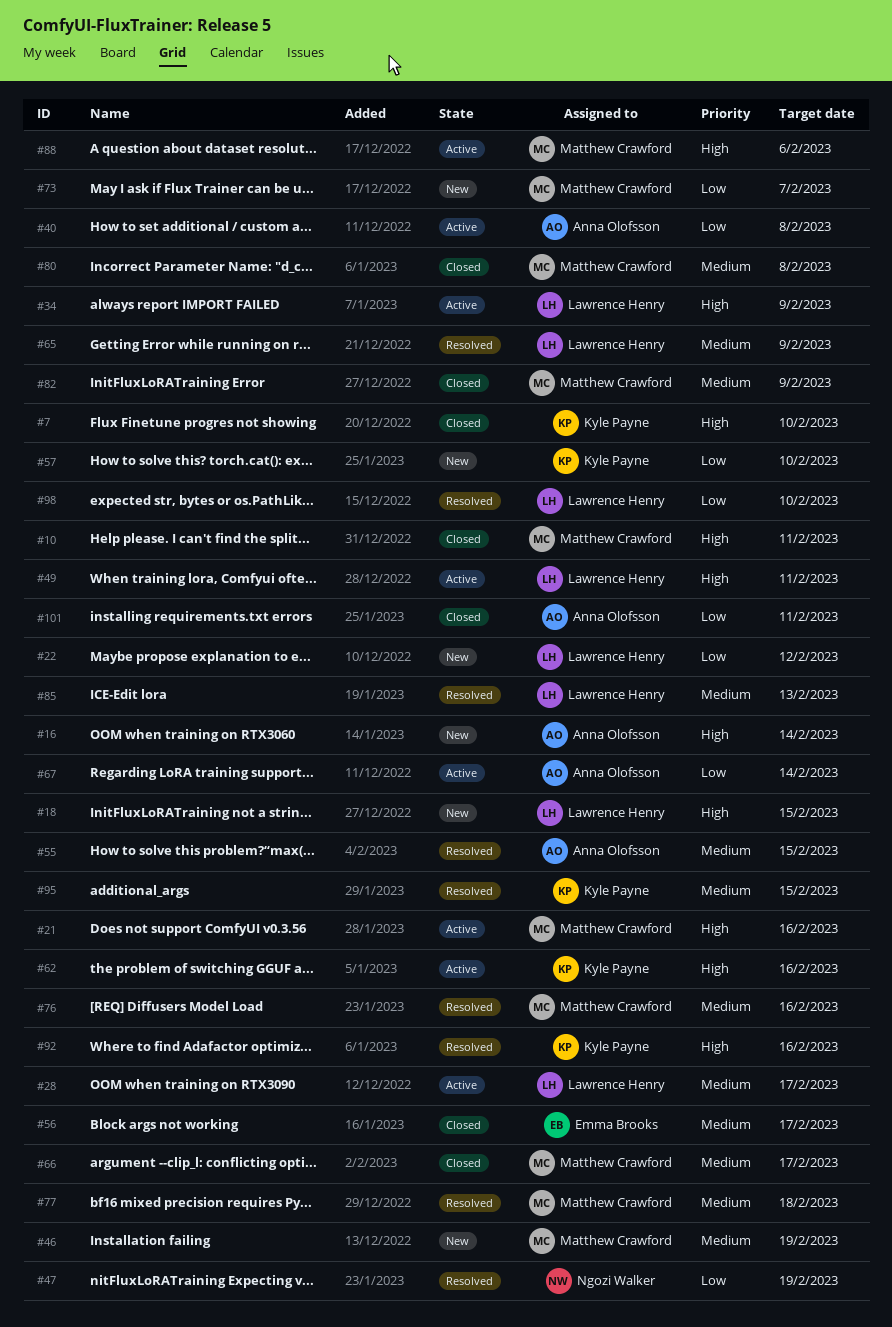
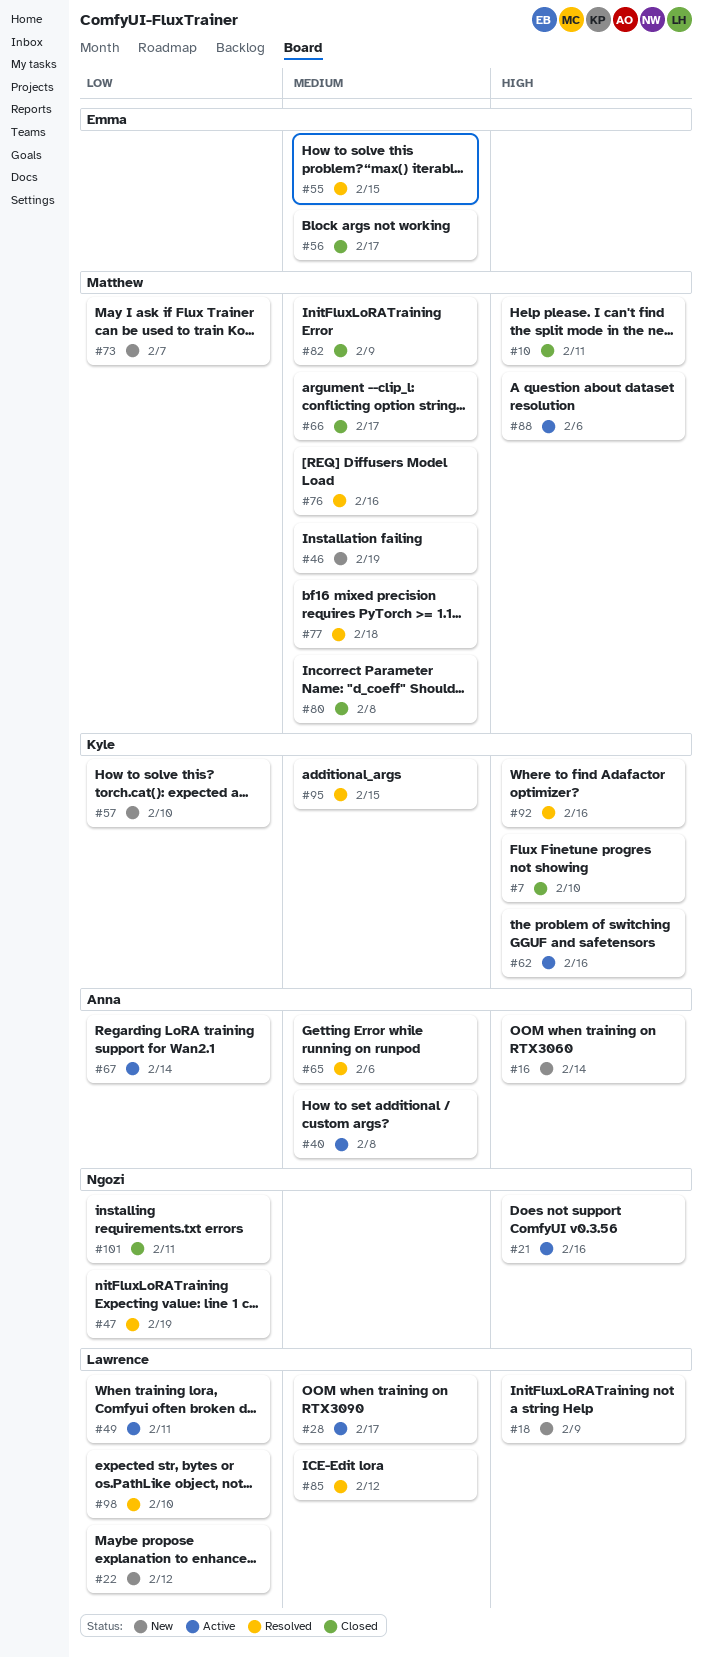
#18, due: Feb 15 -> Feb 9
#21, owner: Matthew Crawford -> Ngozi Walker
#34: present -> none
#40, priority: Low -> Medium
#49, priority: High -> Low
#55, owner: Anna Olofsson -> Emma Brooks
#65, owner: Lawrence Henry -> Anna Olofsson
#65, due: Feb 9 -> Feb 6
#85, due: Feb 13 -> Feb 12
#101, owner: Anna Olofsson -> Ngozi Walker

